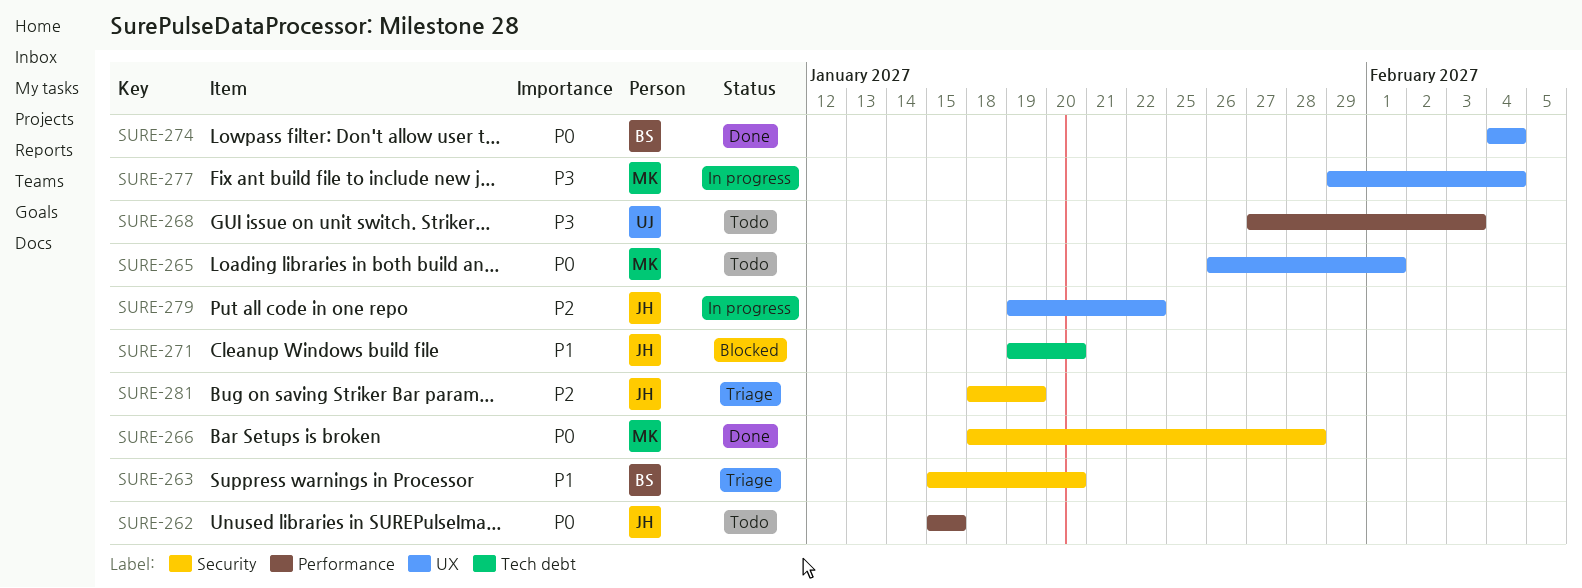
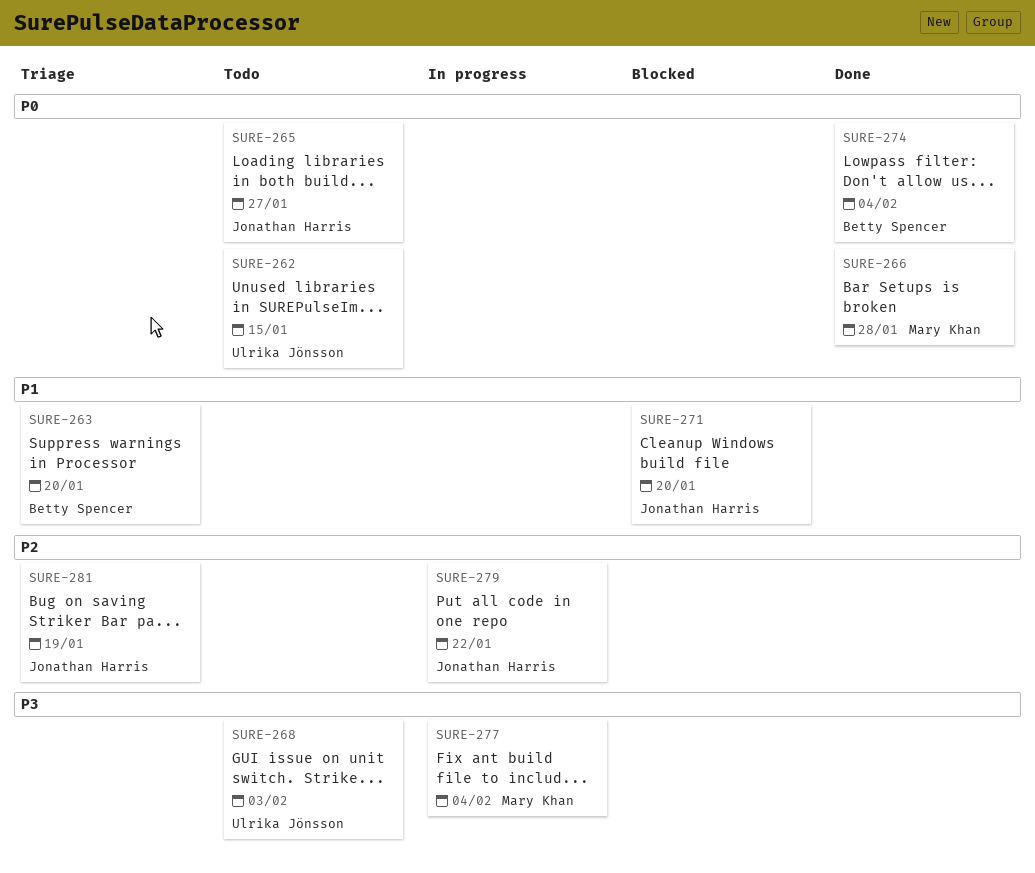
SURE-262, owner: Jonathan Harris -> Ulrika Jönsson
SURE-265, owner: Mary Khan -> Jonathan Harris
SURE-265, due: Feb 1 -> Jan 27

